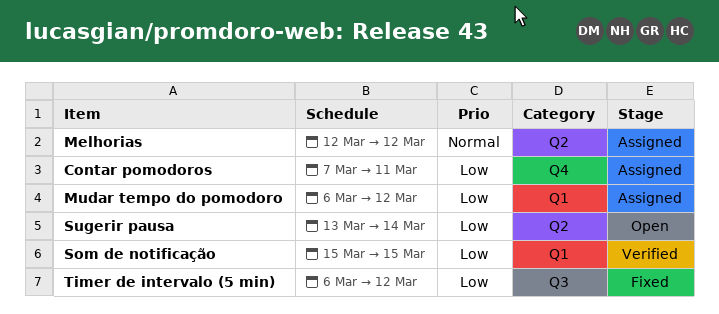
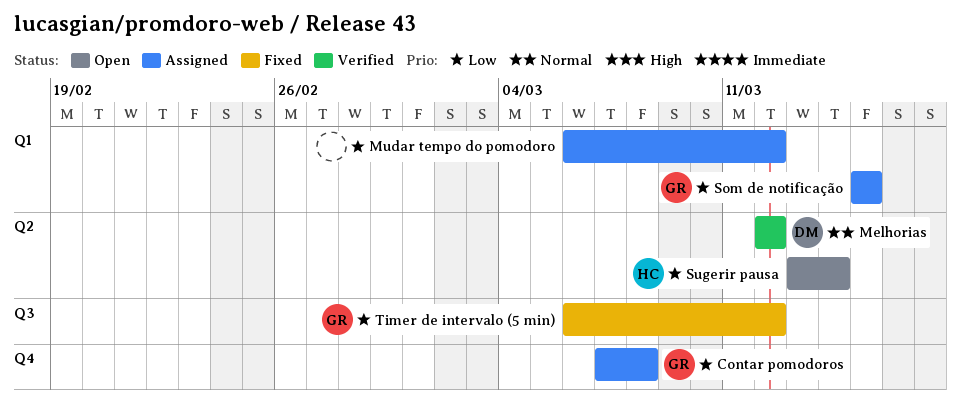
Contar pomodoros, due: Mar 11 -> Mar 8
Melhorias, status: Assigned -> Verified
Som de notificação, status: Verified -> Assigned

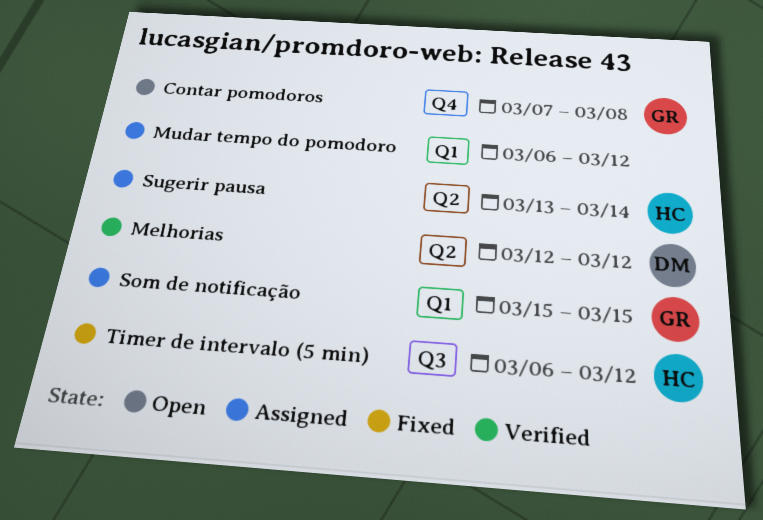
Contar pomodoros, status: Assigned -> Open
Sugerir pausa, status: Open -> Assigned
Timer de intervalo (5 min), owner: GR -> HC

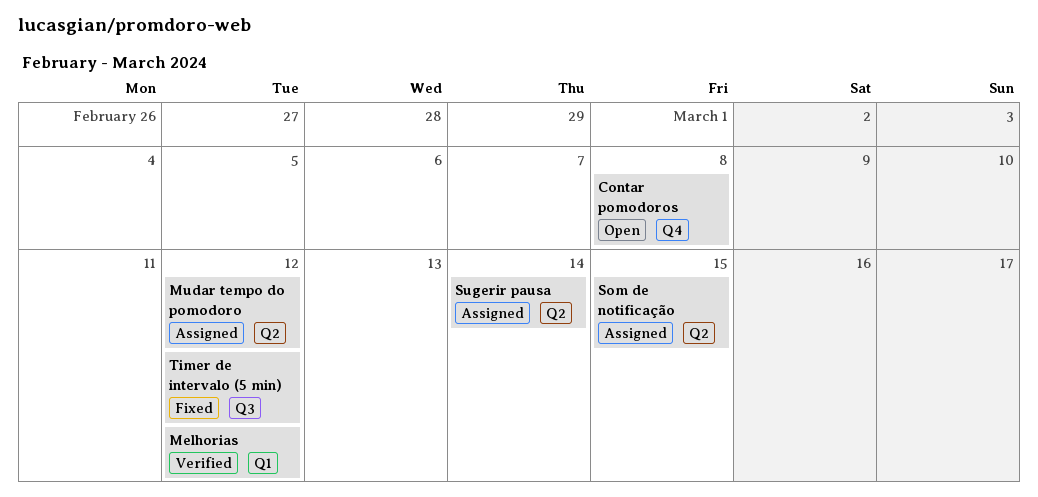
Melhorias, label: Q2 -> Q1
Mudar tempo do pomodoro, label: Q1 -> Q2
Som de notificação, label: Q1 -> Q2

